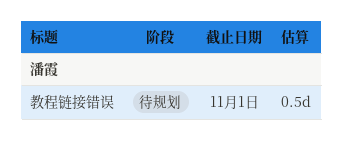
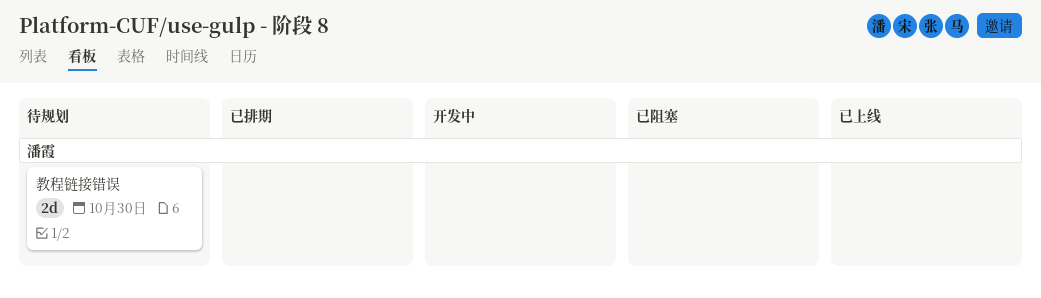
教程链接错误, estimate: 0.5d -> 2d
教程链接错误, due: Nov 1 -> Oct 30

